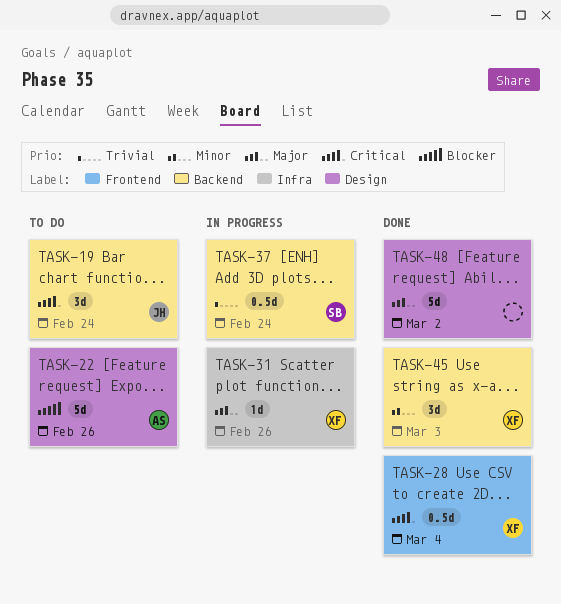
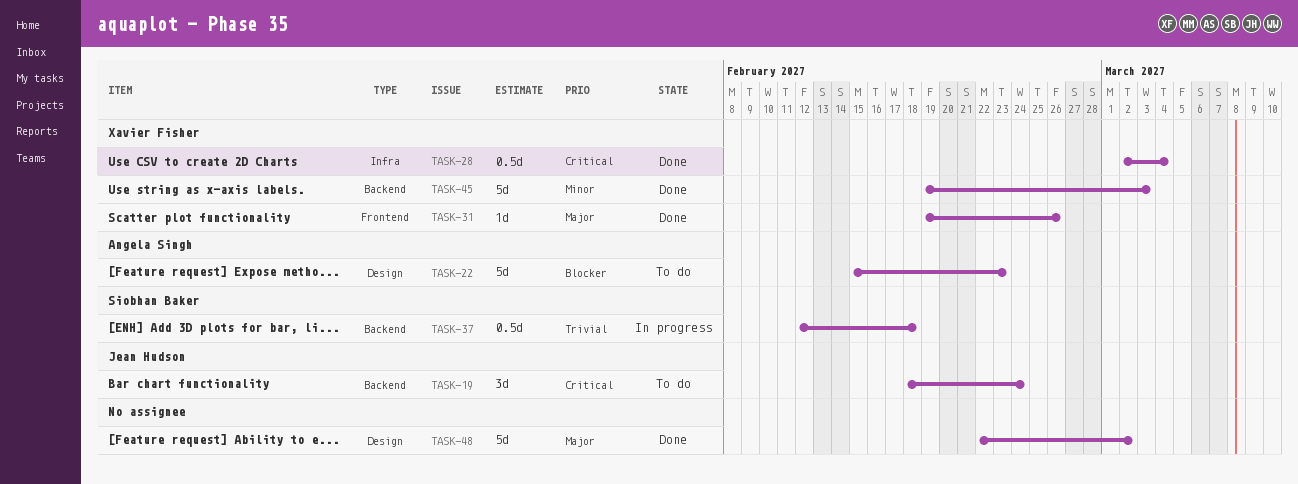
TASK-22, due: Feb 26 -> Feb 23
TASK-28, label: Frontend -> Infra
TASK-31, status: In progress -> Done
TASK-31, label: Infra -> Frontend
TASK-37, due: Feb 24 -> Feb 18
TASK-45, estimate: 3d -> 5d

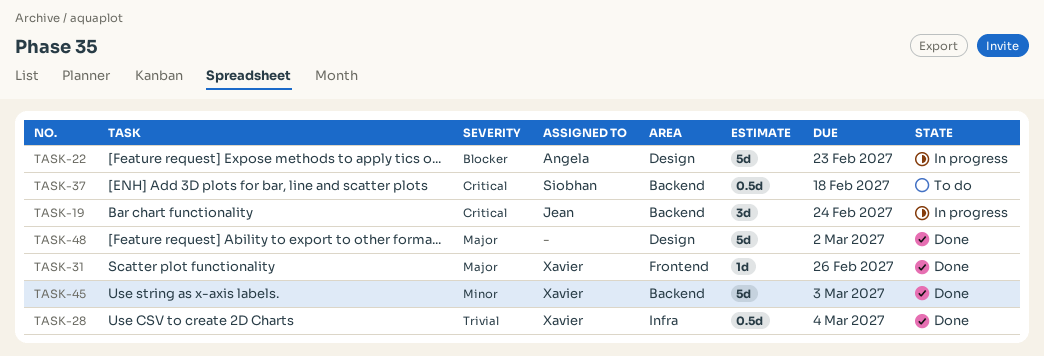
TASK-19, status: To do -> In progress
TASK-22, status: To do -> In progress
TASK-28, priority: Critical -> Trivial
TASK-37, status: In progress -> To do
TASK-37, priority: Trivial -> Critical

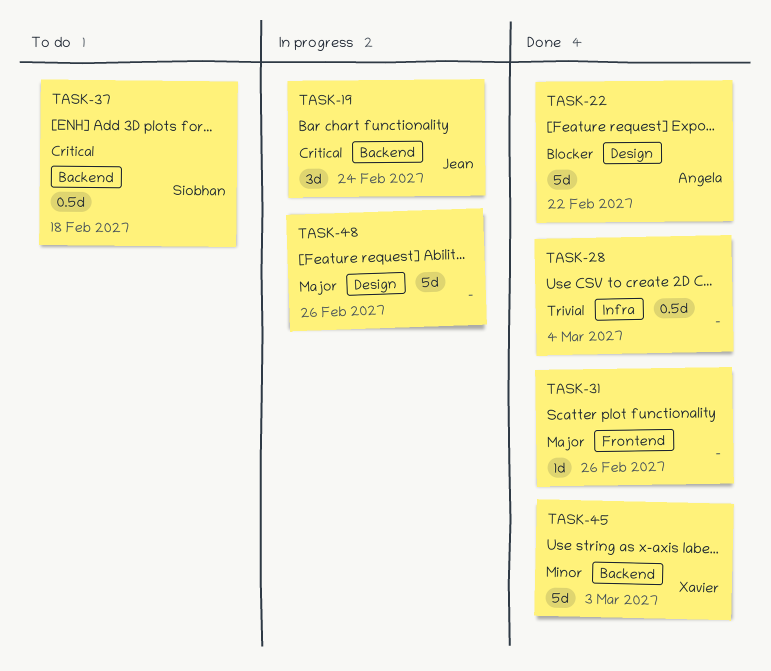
TASK-22, status: In progress -> Done
TASK-22, due: Feb 23 -> Feb 22
TASK-28, owner: Xavier -> none
TASK-31, owner: Xavier -> none
TASK-48, status: Done -> In progress
TASK-48, due: Mar 2 -> Feb 26

